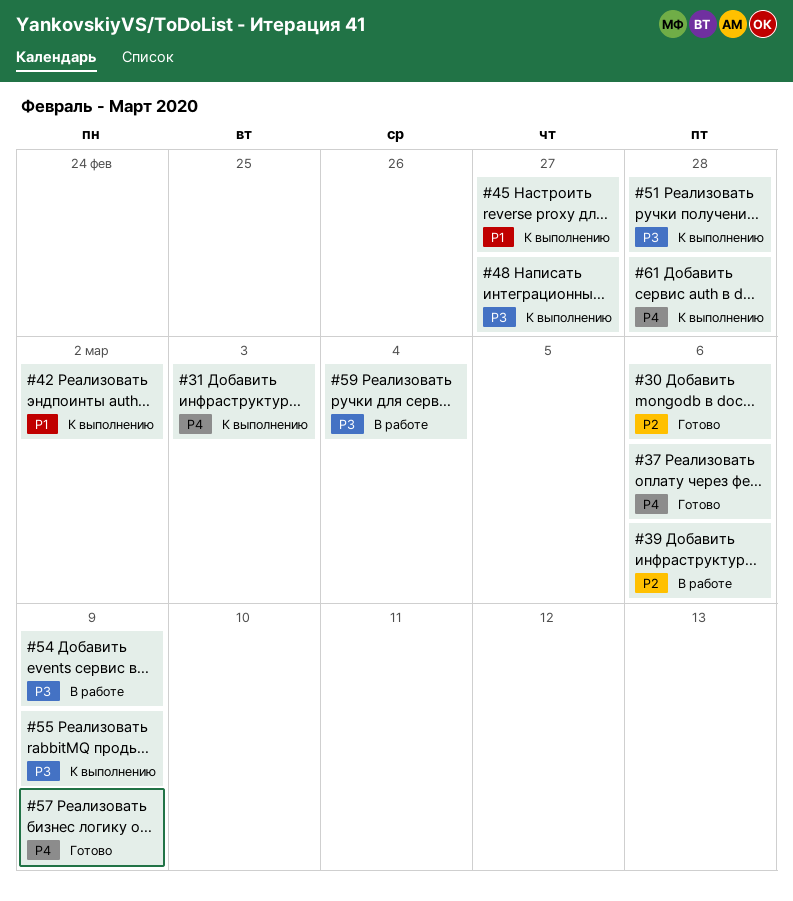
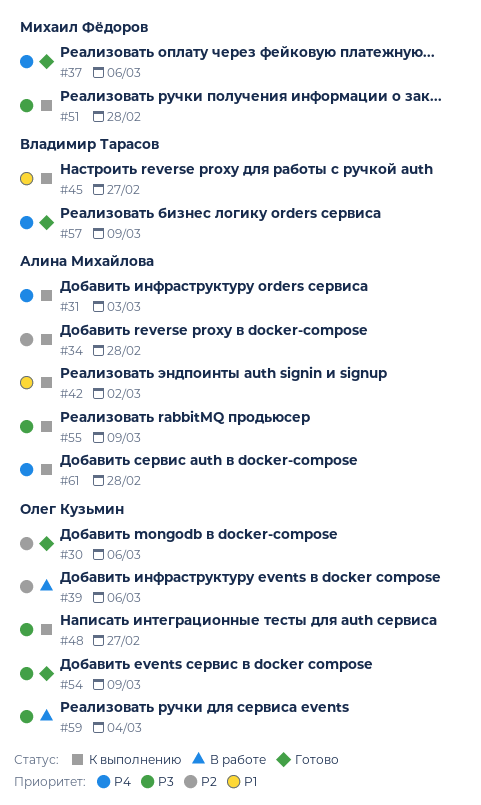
#34: none -> present
#54, status: В работе -> Готово

